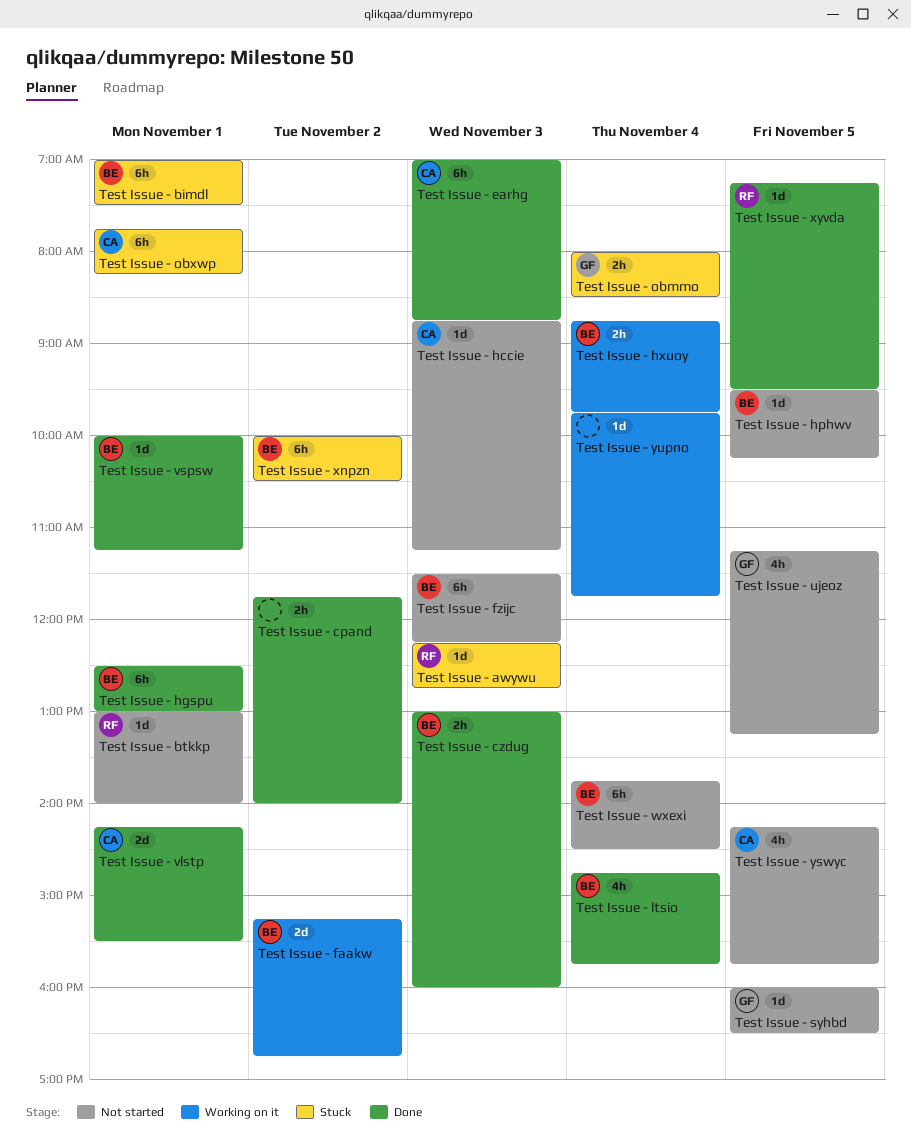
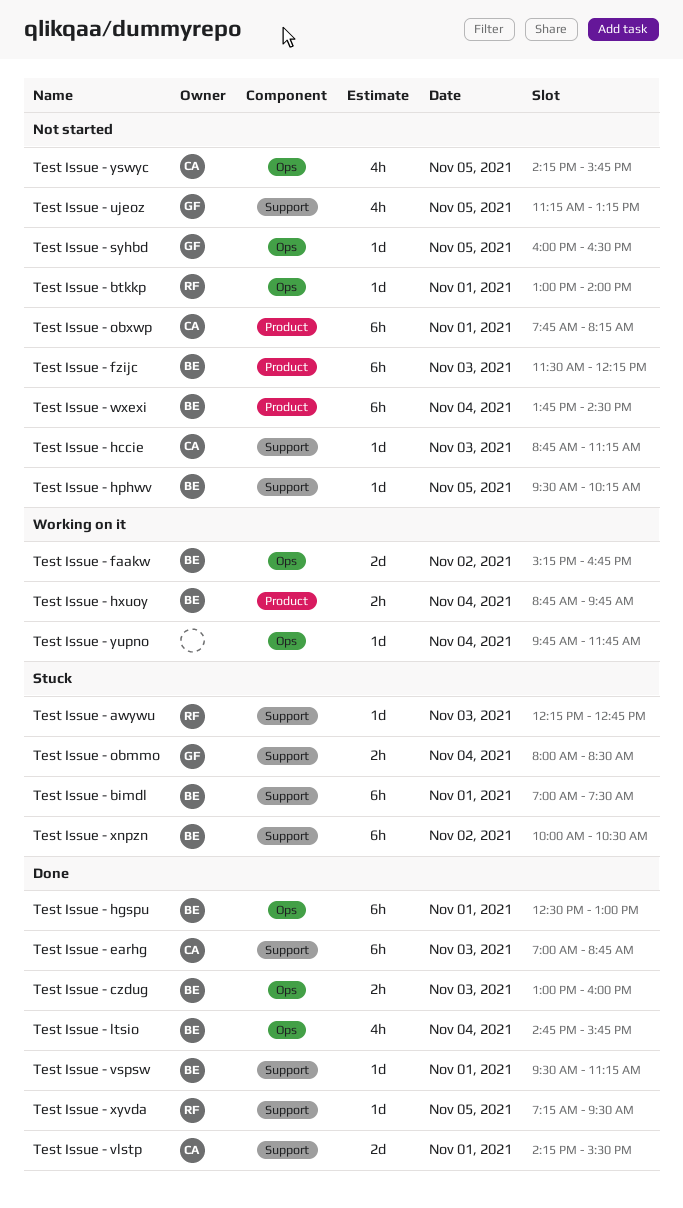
Test Issue - cpand: present -> none
Test Issue - obxwp, status: Stuck -> Not started
Test Issue - vspsw, begins: 10:00 -> 09:30

